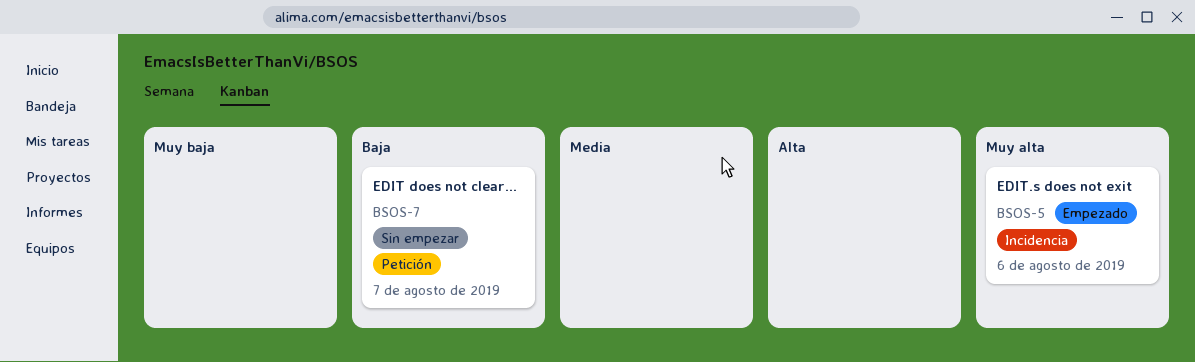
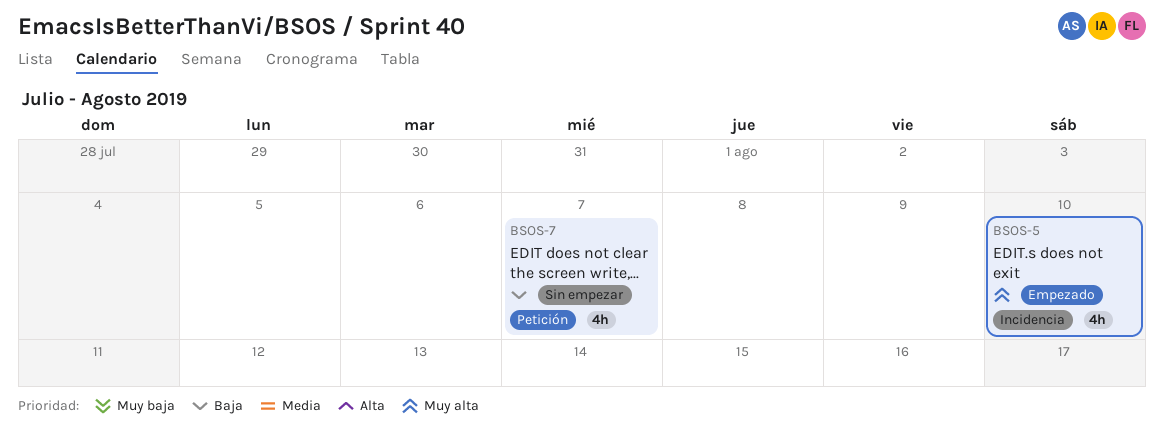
BSOS-5, due: Aug 6 -> Aug 10

